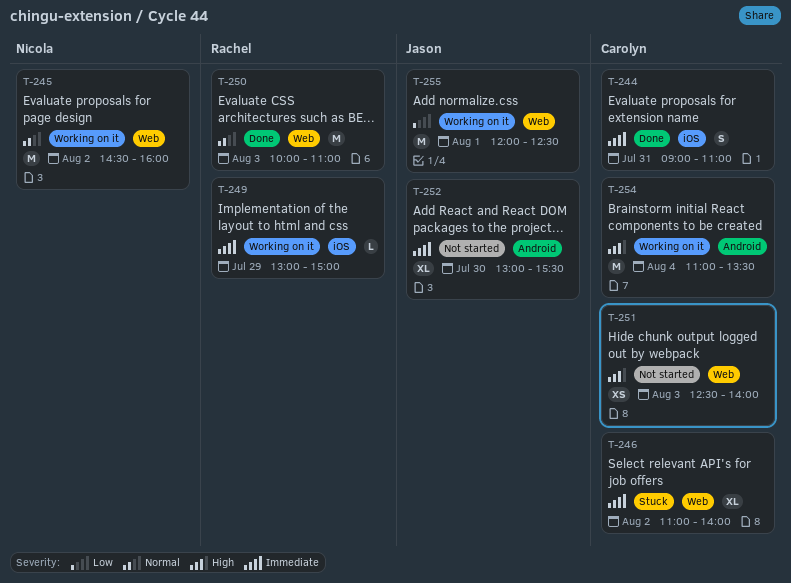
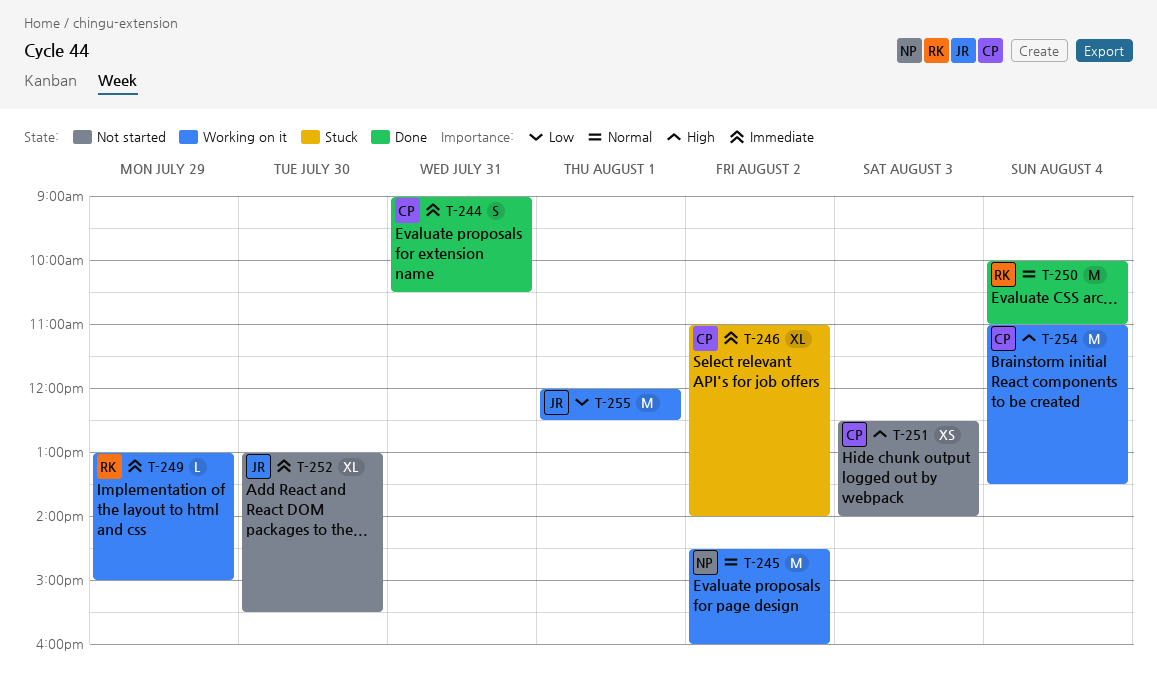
T-244, ends: 11:00 -> 10:30
T-250, day: Aug 3 -> Aug 4

